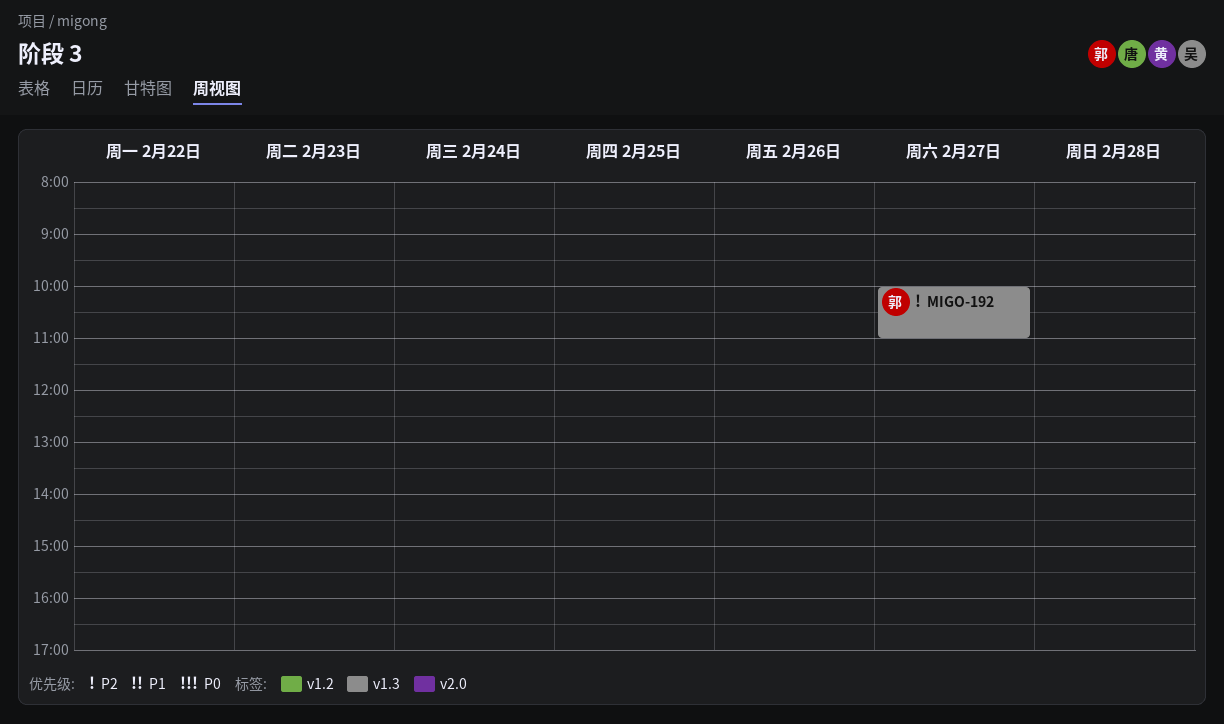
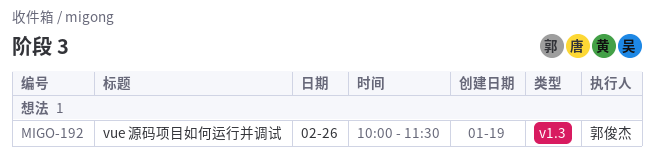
MIGO-192, day: Feb 27 -> Feb 26
MIGO-192, ends: 11:00 -> 11:30

